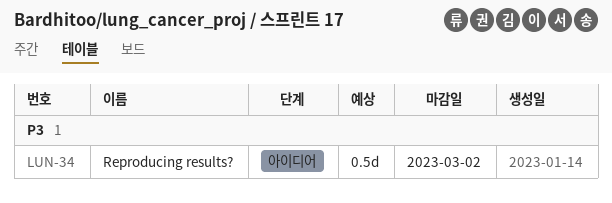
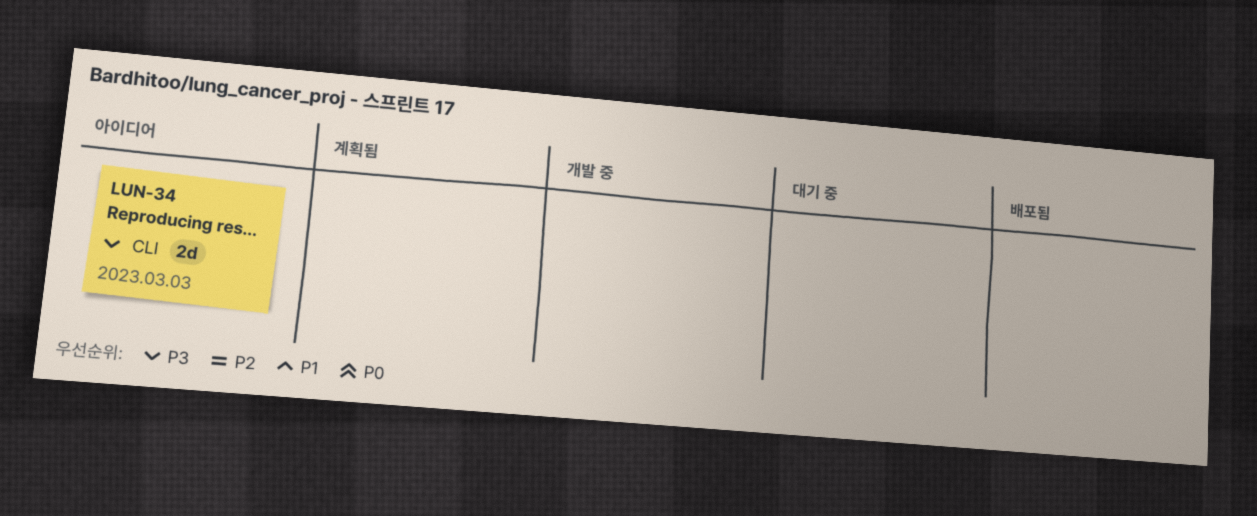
LUN-34, estimate: 0.5d -> 2d
LUN-34, due: Mar 2 -> Mar 3

